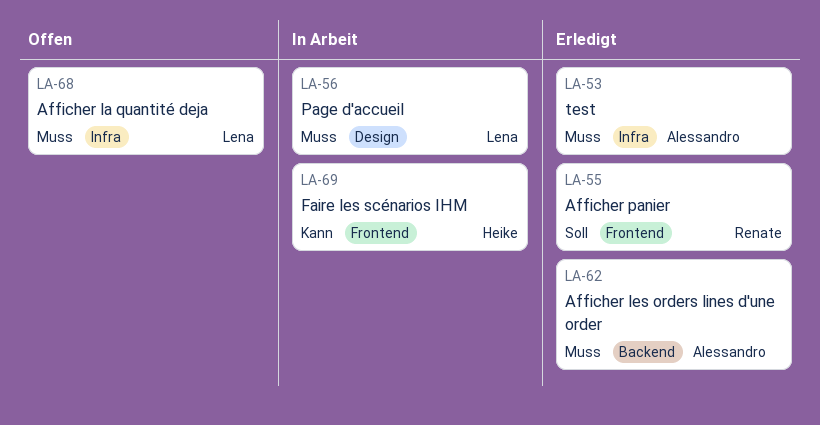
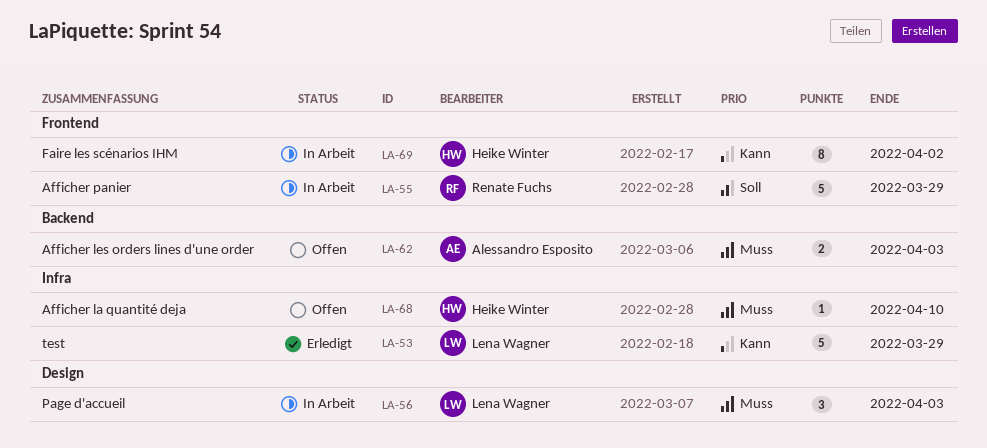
LA-53, owner: Alessandro Esposito -> Lena Wagner
LA-53, priority: Muss -> Kann
LA-55, status: Erledigt -> In Arbeit
LA-62, status: Erledigt -> Offen
LA-68, owner: Lena Wagner -> Heike Winter

